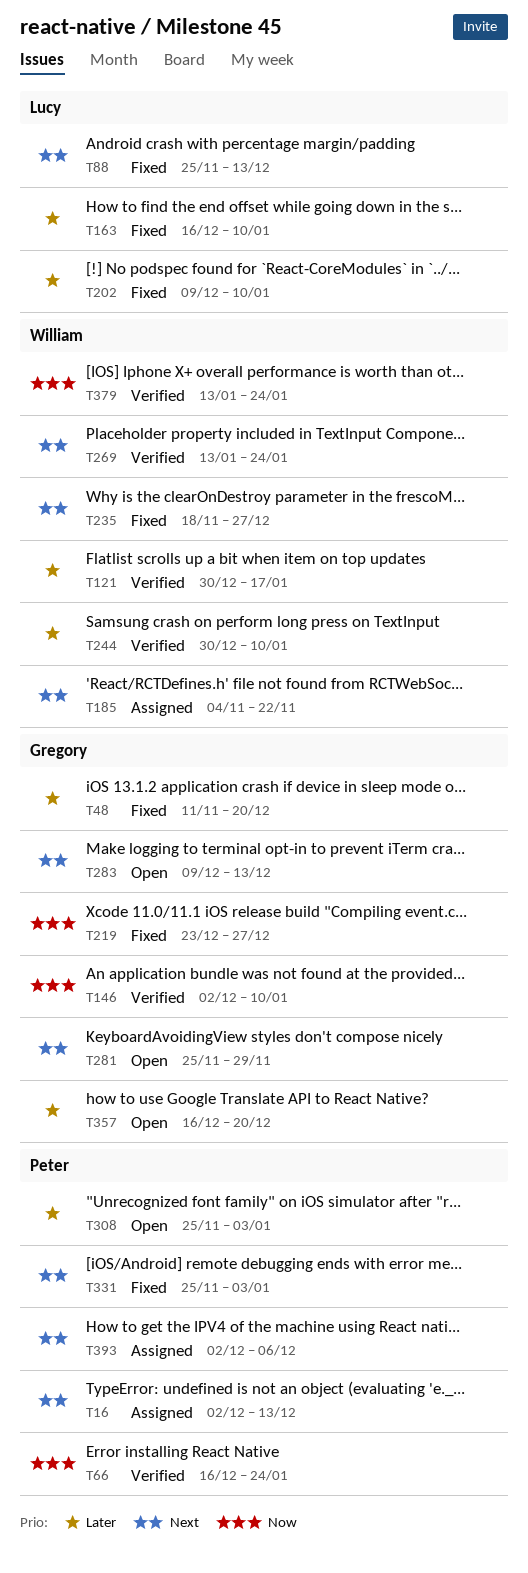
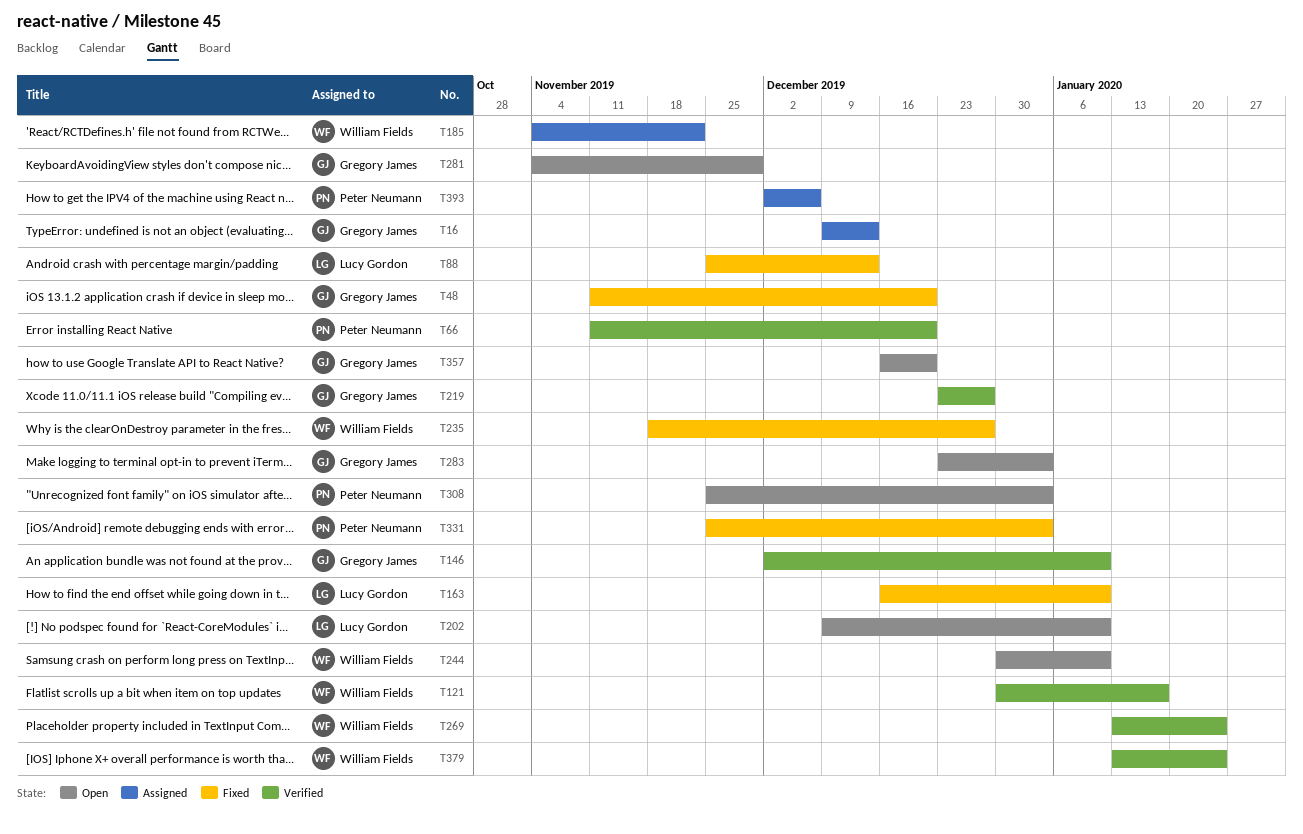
T16, owner: Peter Neumann -> Gregory James
T16, start: Dec 2 -> Dec 9
T66, start: Dec 16 -> Nov 11
T66, due: Jan 24 -> Dec 20
T202, status: Fixed -> Open
T219, status: Fixed -> Verified
T244, status: Verified -> Open
T281, start: Nov 25 -> Nov 4
T283, start: Dec 9 -> Dec 23
T283, due: Dec 13 -> Jan 3

